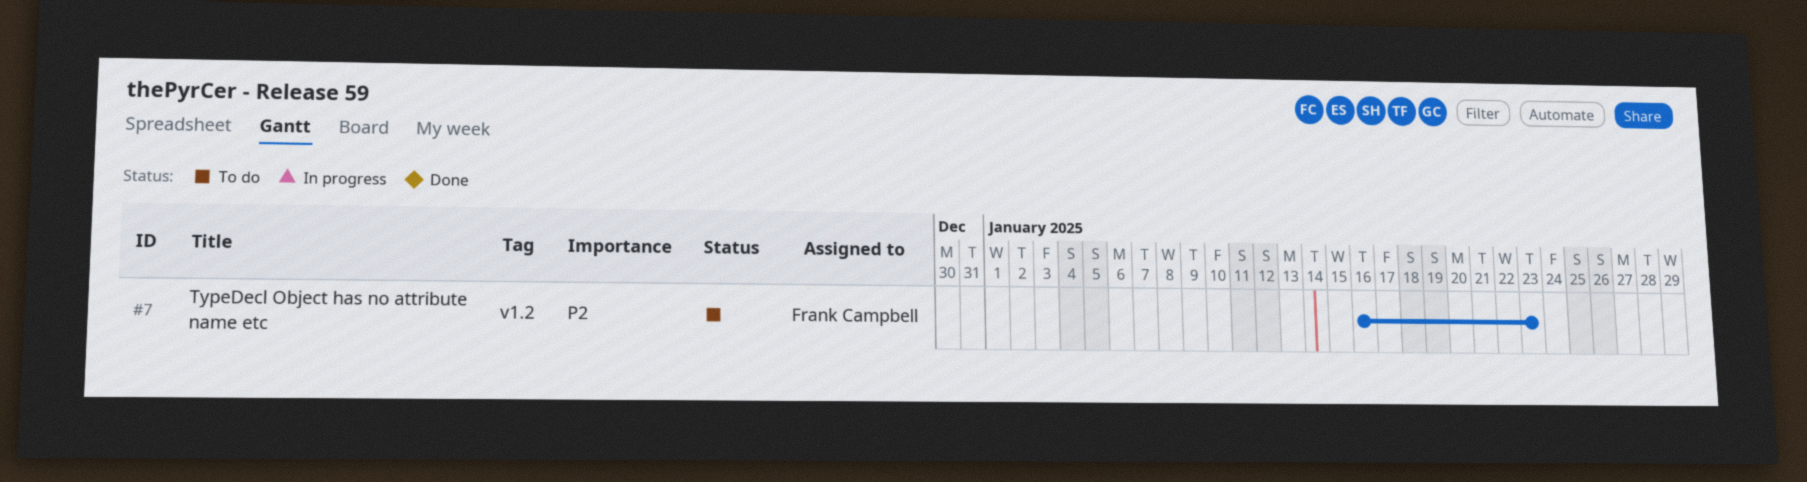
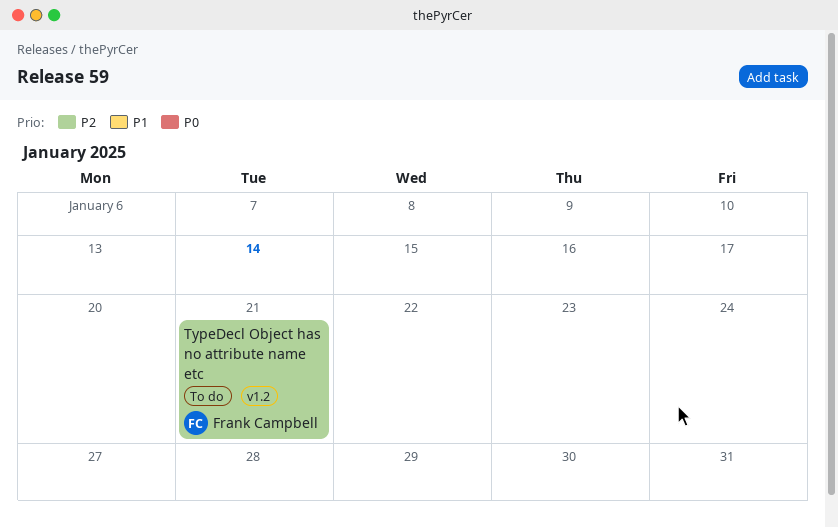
TypeDecl Object has no attribute name etc, due: Jan 23 -> Jan 21

